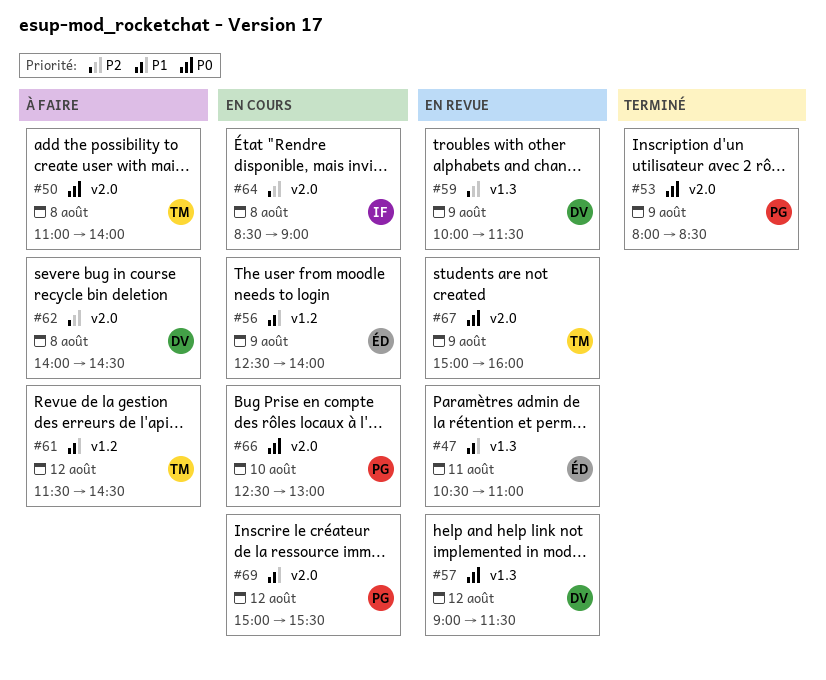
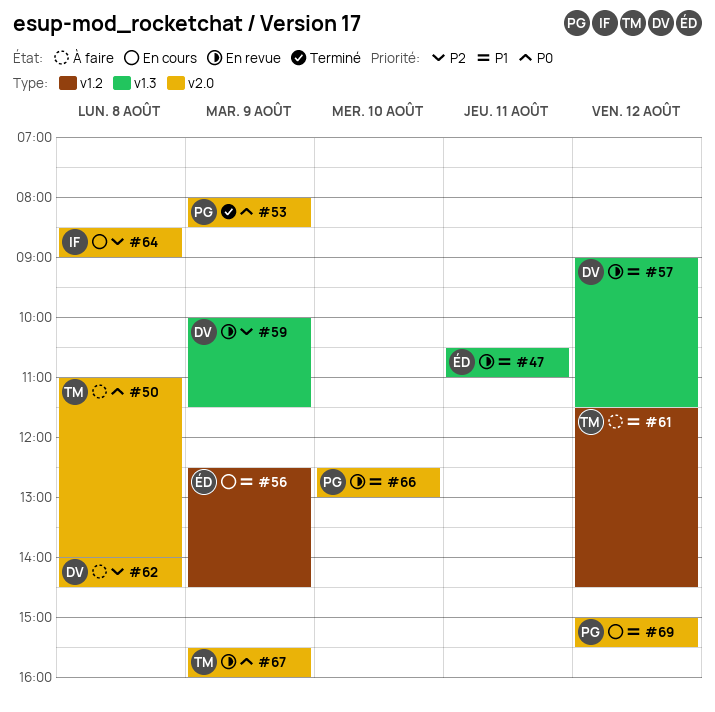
#56, ends: 14:00 -> 14:30
#57, priority: P0 -> P1
#66, status: En cours -> En revue
#66, priority: P0 -> P1
#67, begins: 15:00 -> 15:30

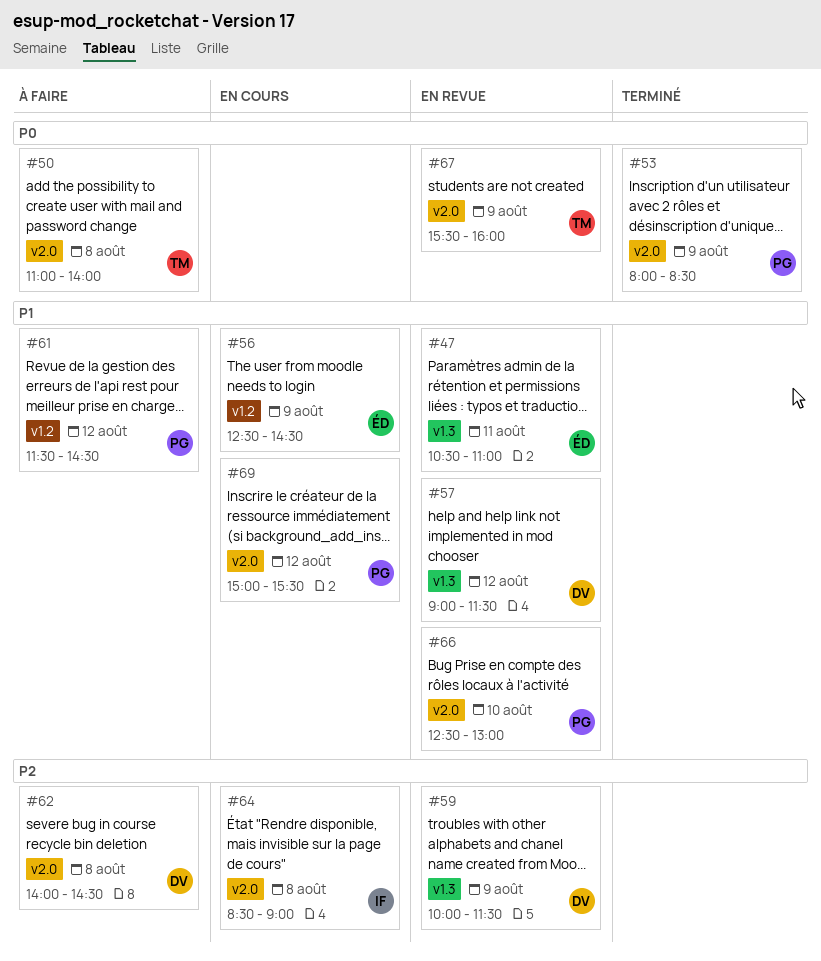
#61, owner: TM -> PG

